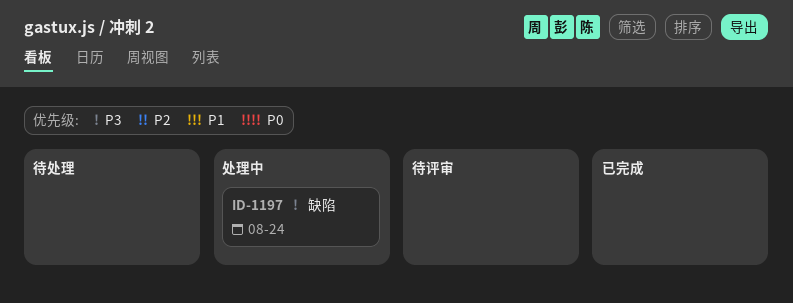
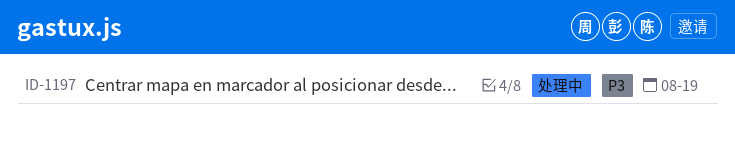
ID-1197, due: Aug 24 -> Aug 19

